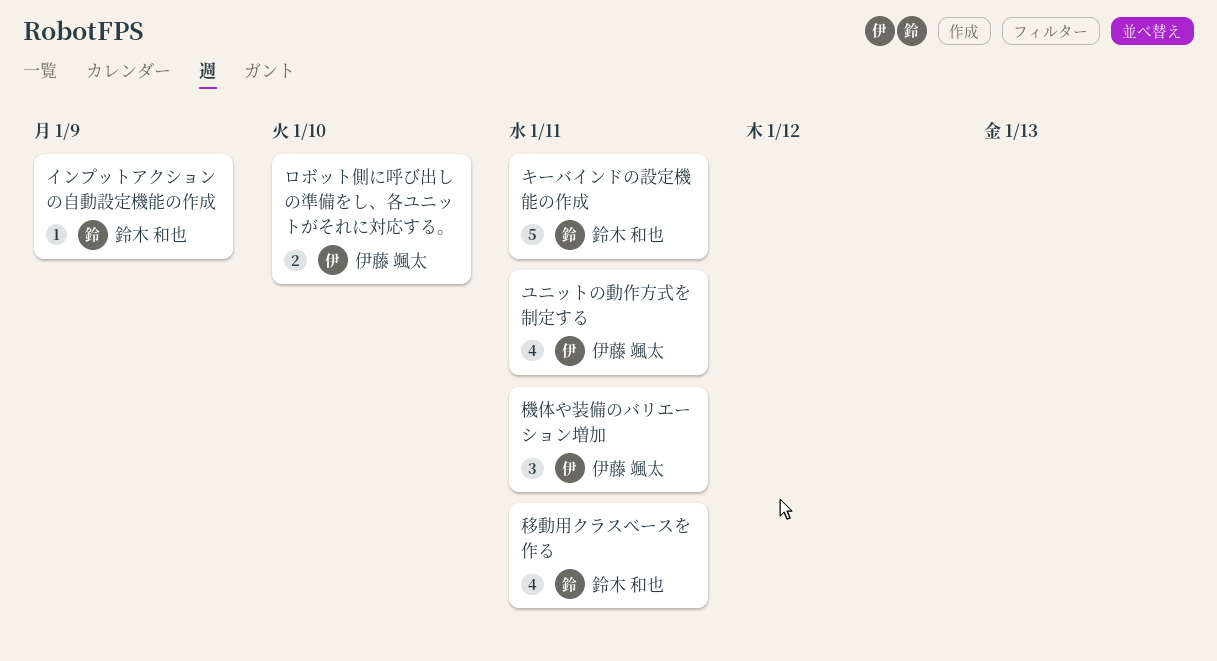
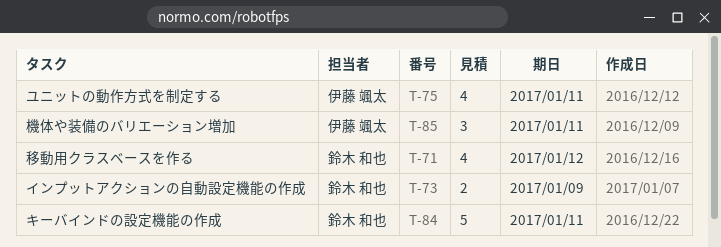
インプットアクションの自動設定機能の作成, estimate: 1 -> 2
ロボット側に呼び出しの準備をし、各ユニットがそれに対応する。: present -> none
移動用クラスベースを作る, due: Jan 11 -> Jan 12

